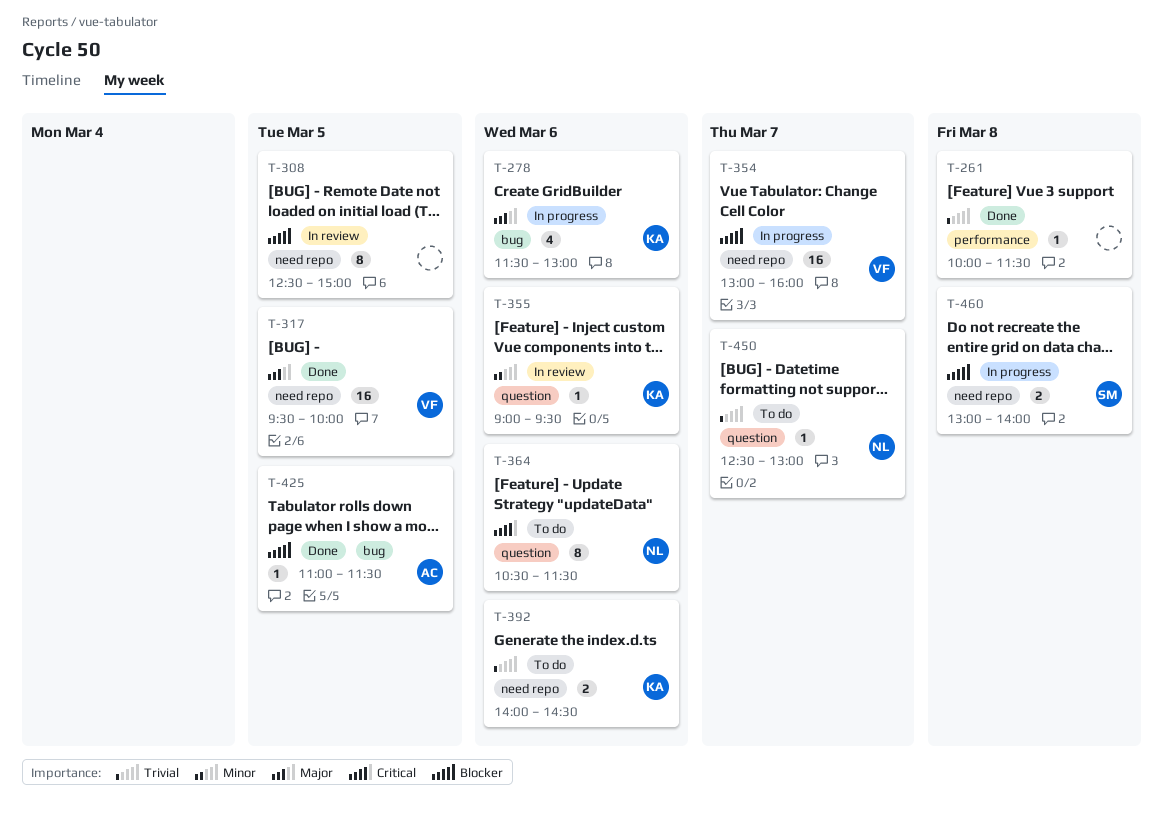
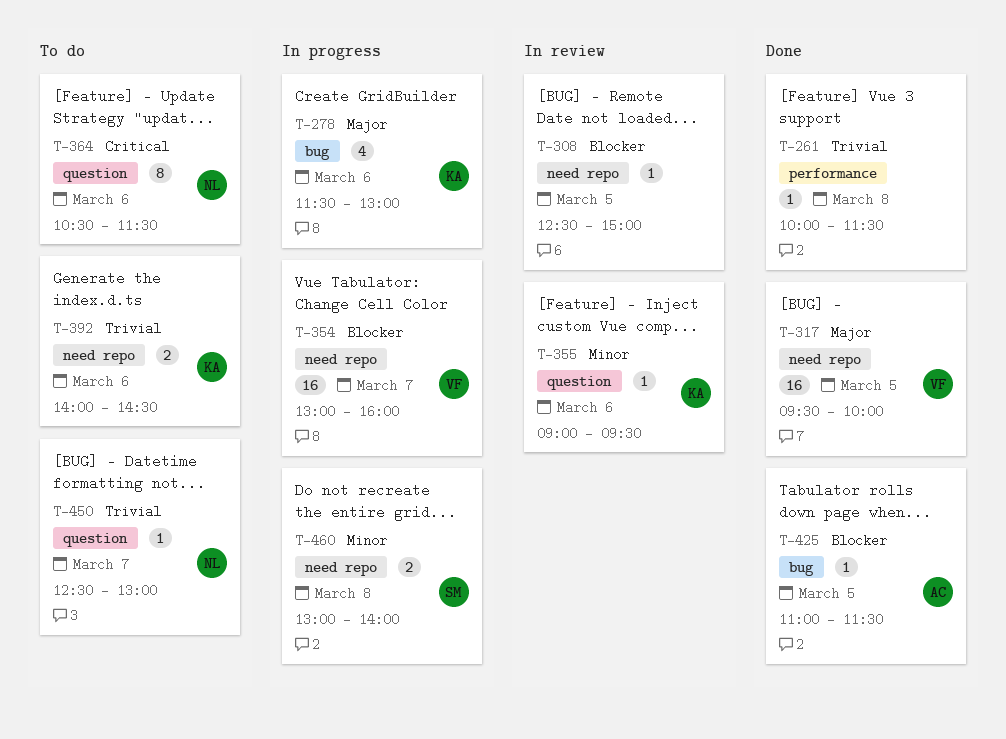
T-308, estimate: 8 -> 1
T-460, priority: Blocker -> Minor

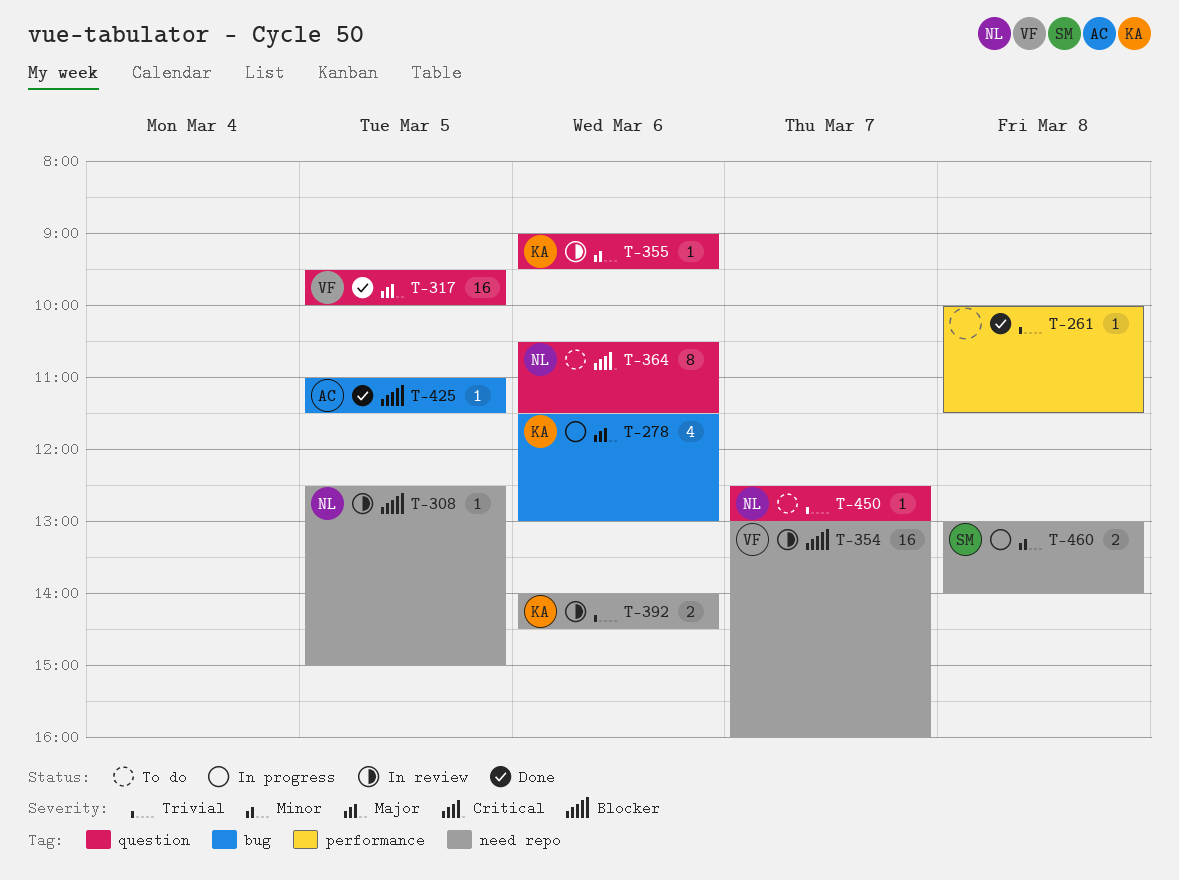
T-308, owner: none -> NL
T-317, label: need repo -> question
T-354, status: In progress -> In review
T-392, status: To do -> In review

